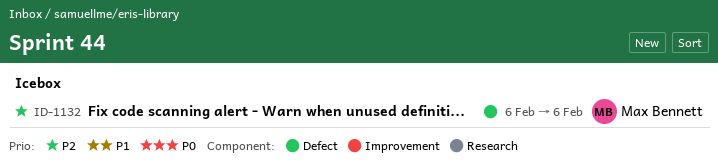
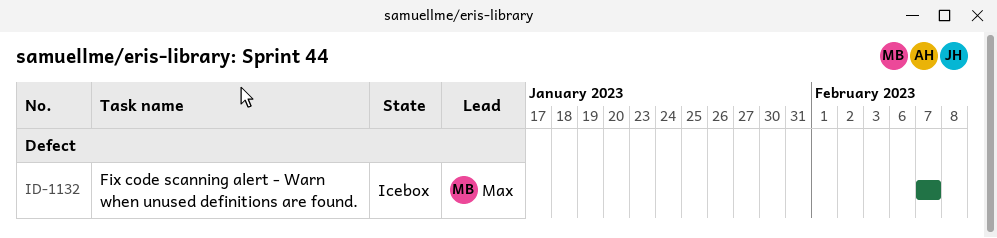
ID-1132, start: Feb 6 -> Feb 7
ID-1132, due: Feb 6 -> Feb 7

